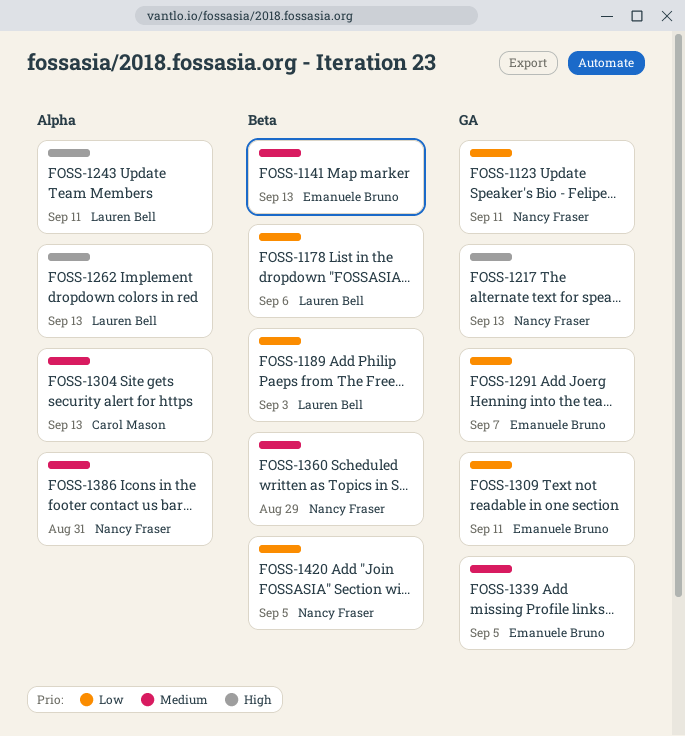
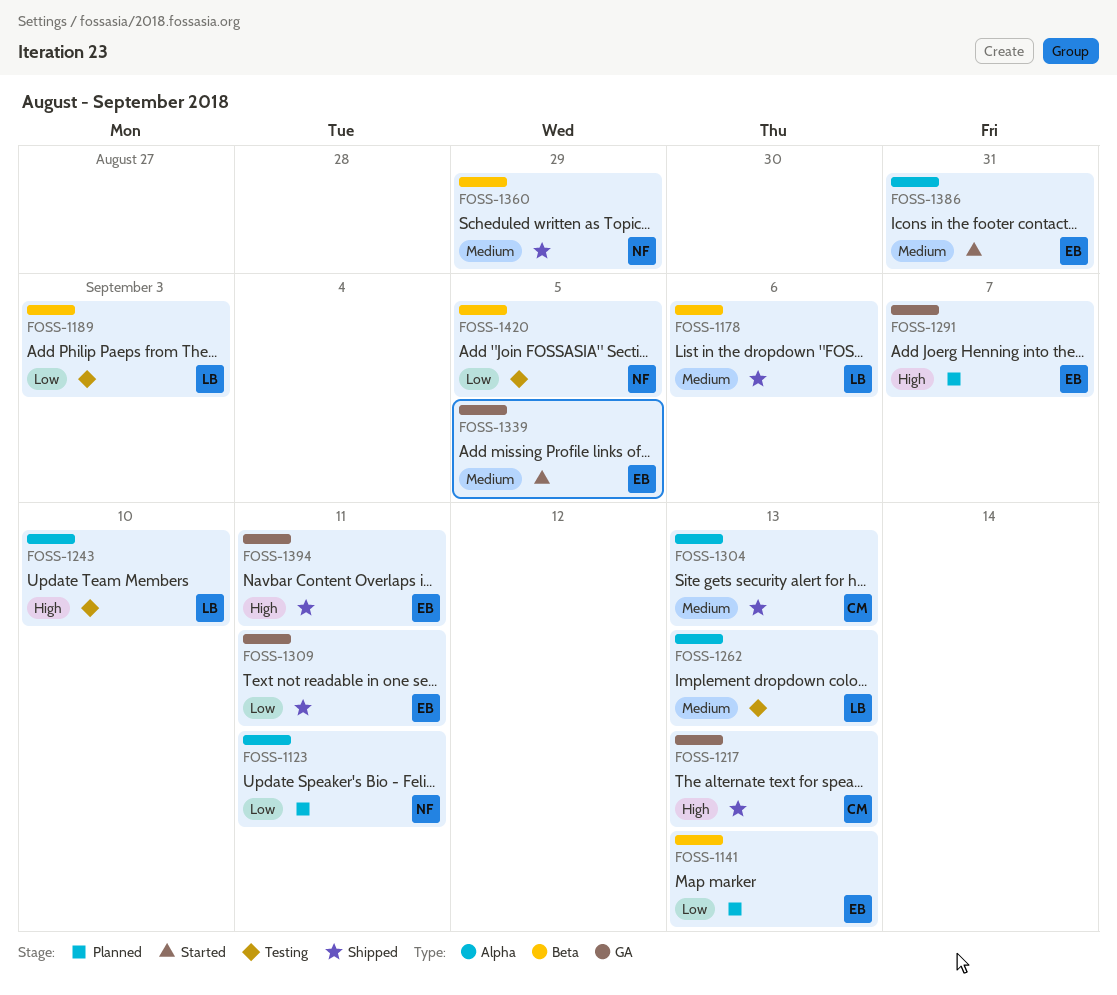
FOSS-1123, label: GA -> Alpha
FOSS-1141, priority: Medium -> Low
FOSS-1178, priority: Low -> Medium
FOSS-1217, owner: Nancy Fraser -> Carol Mason
FOSS-1243, due: Sep 11 -> Sep 10
FOSS-1262, priority: High -> Medium
FOSS-1291, priority: Low -> High
FOSS-1386, owner: Nancy Fraser -> Emanuele Bruno
FOSS-1394: none -> present

